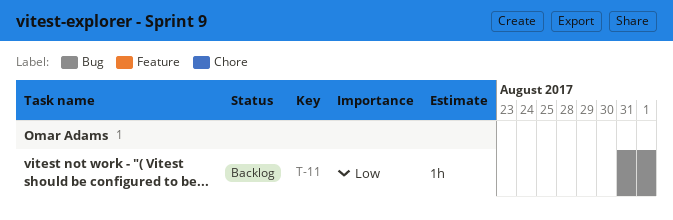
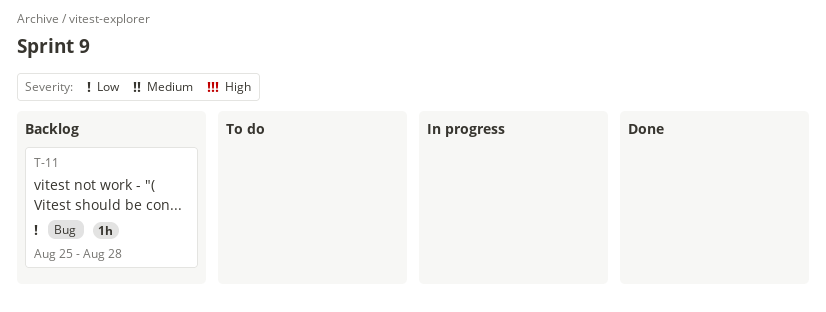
T-11, start: Aug 31 -> Aug 25
T-11, due: Sep 1 -> Aug 28

